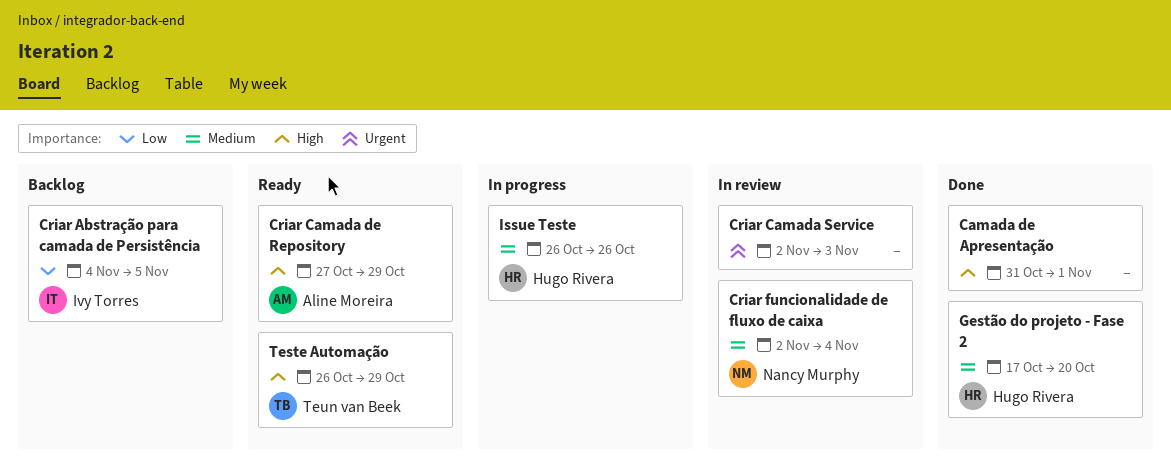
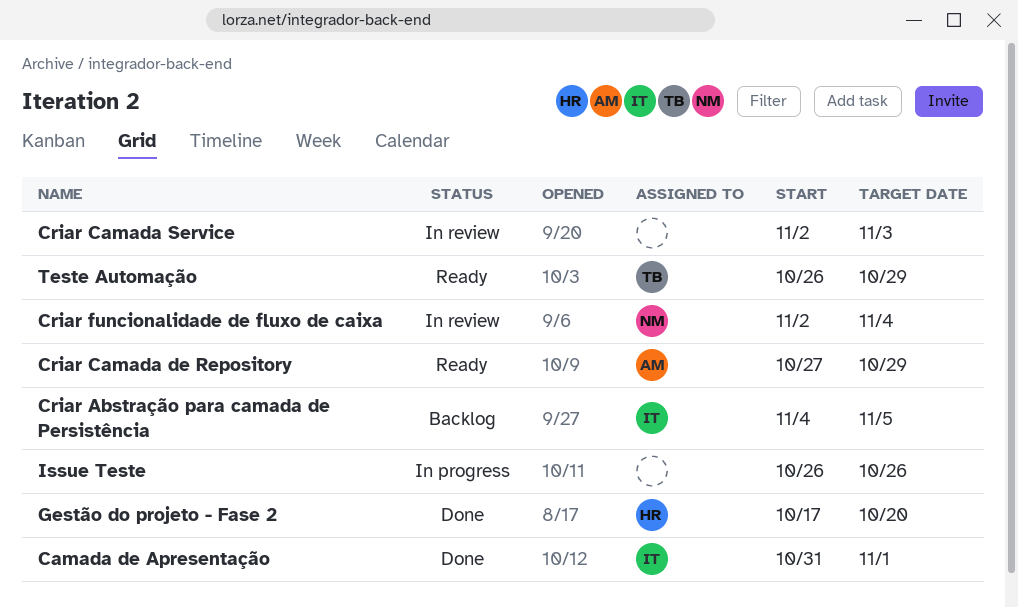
Camada de Apresentação, owner: none -> Ivy Torres
Issue Teste, owner: Hugo Rivera -> none

